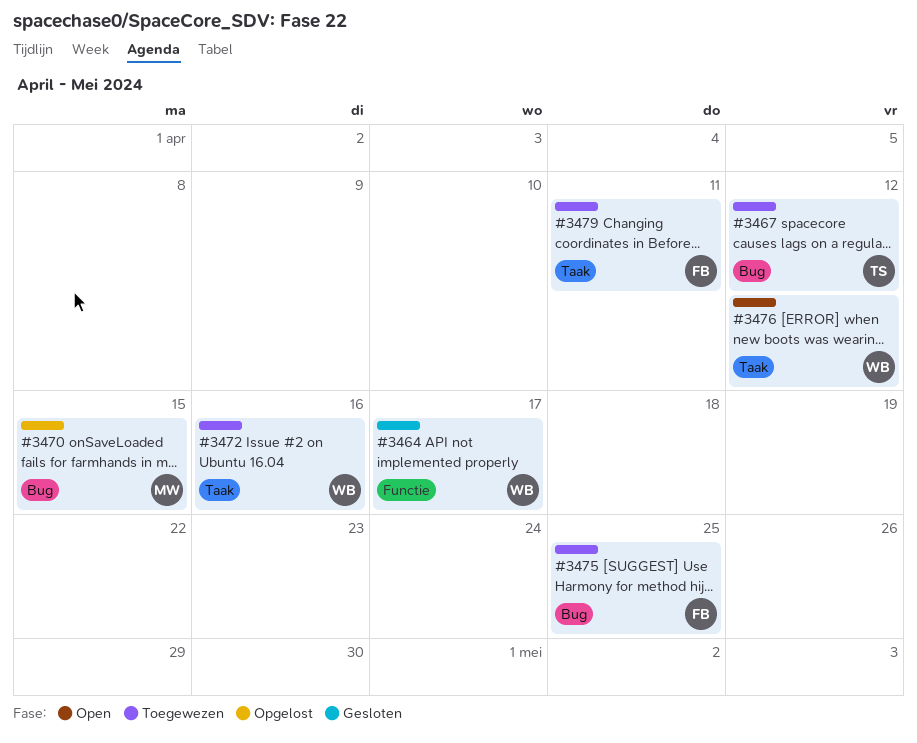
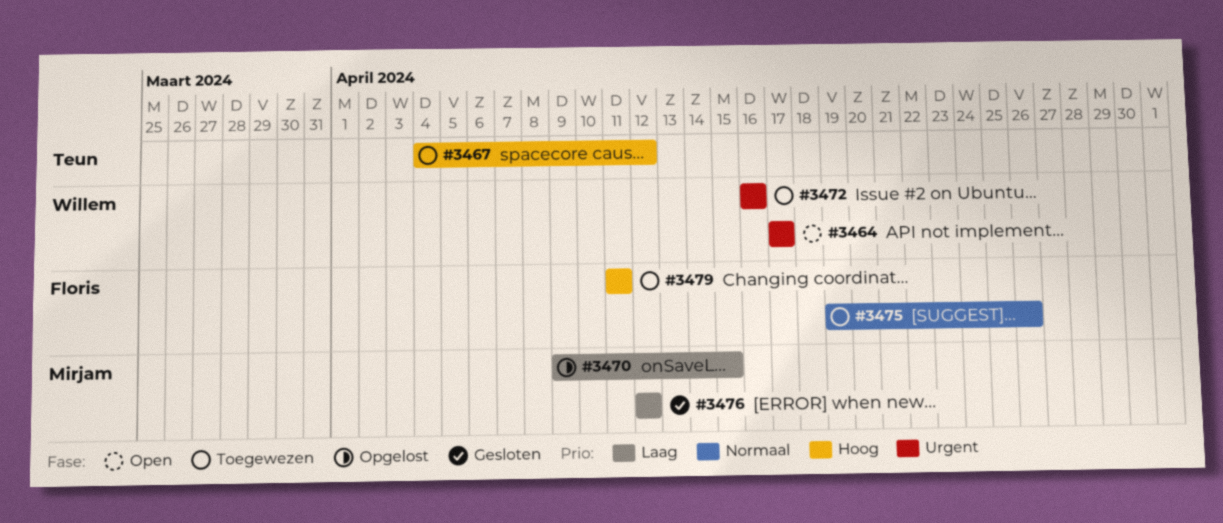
#3464, status: Gesloten -> Open
#3475, due: Apr 25 -> Apr 26
#3476, status: Open -> Gesloten
#3476, owner: Willem -> Mirjam

